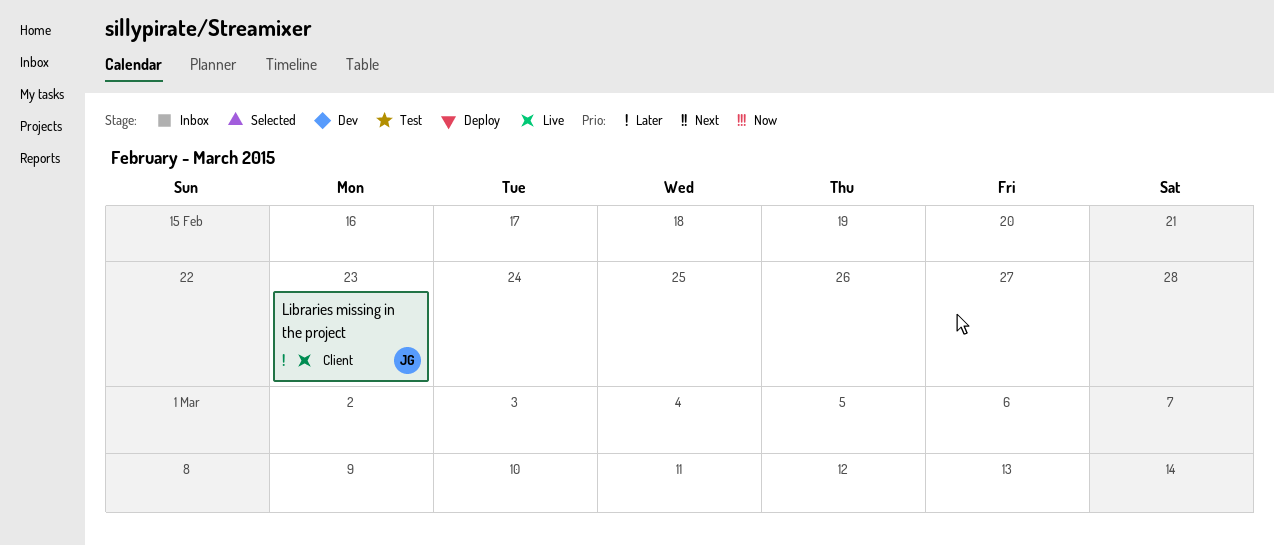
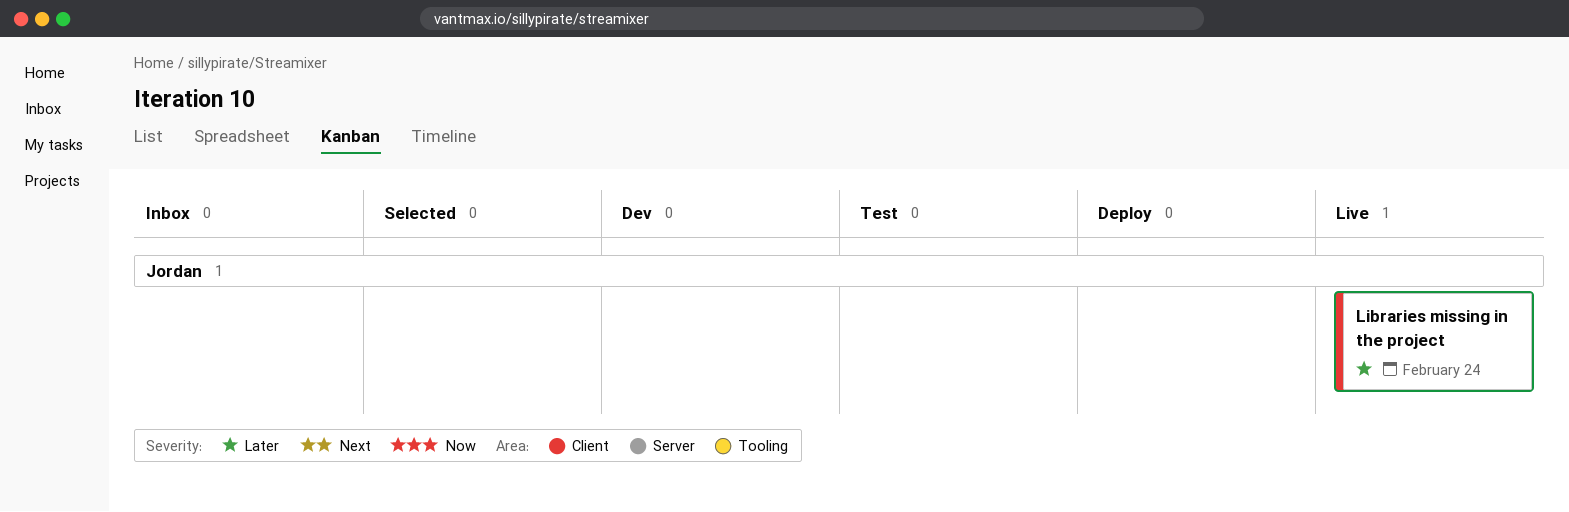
Libraries missing in the project, due: Feb 23 -> Feb 24

